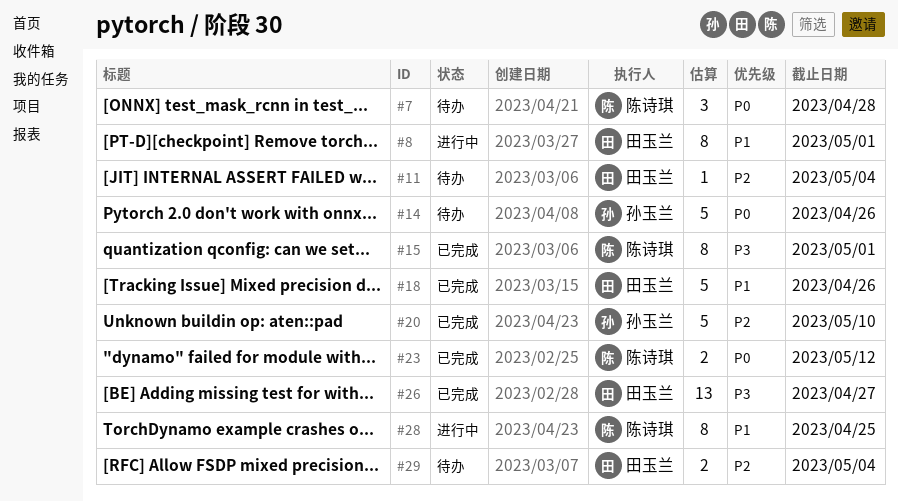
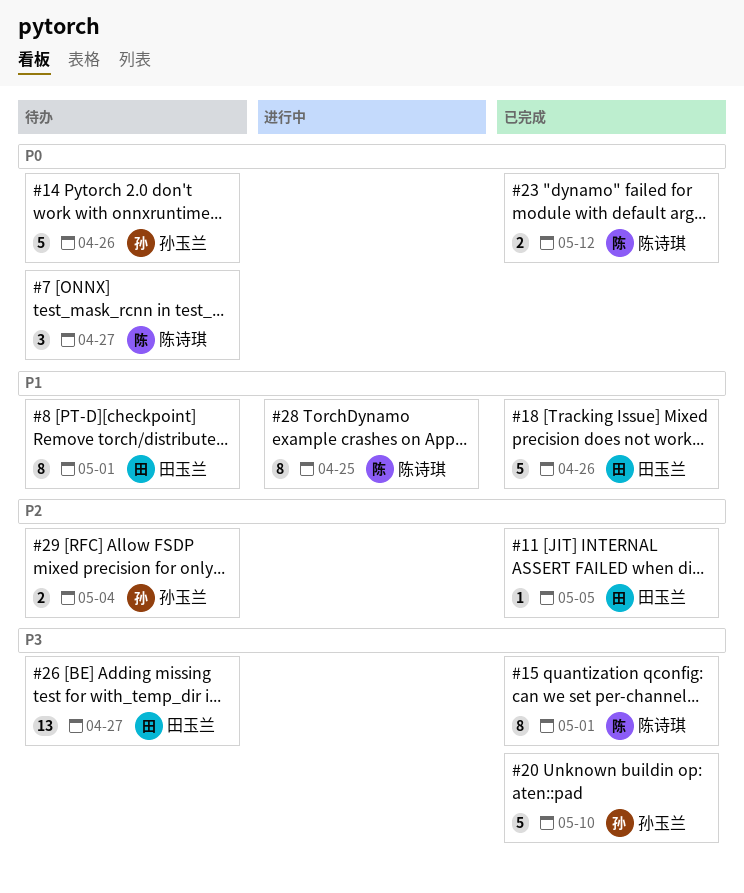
#7, due: Apr 28 -> Apr 27
#8, status: 进行中 -> 待办
#11, status: 待办 -> 已完成
#11, due: May 4 -> May 5
#20, priority: P2 -> P3
#26, status: 已完成 -> 待办
#29, owner: 田玉兰 -> 孙玉兰

